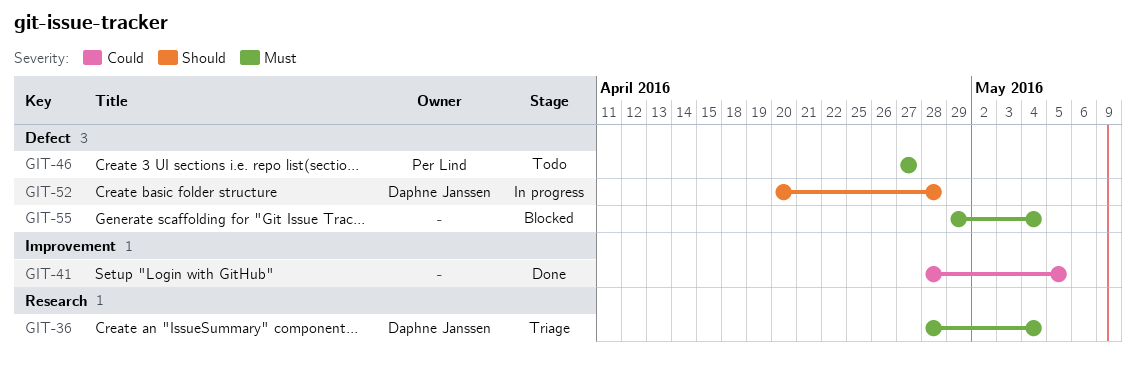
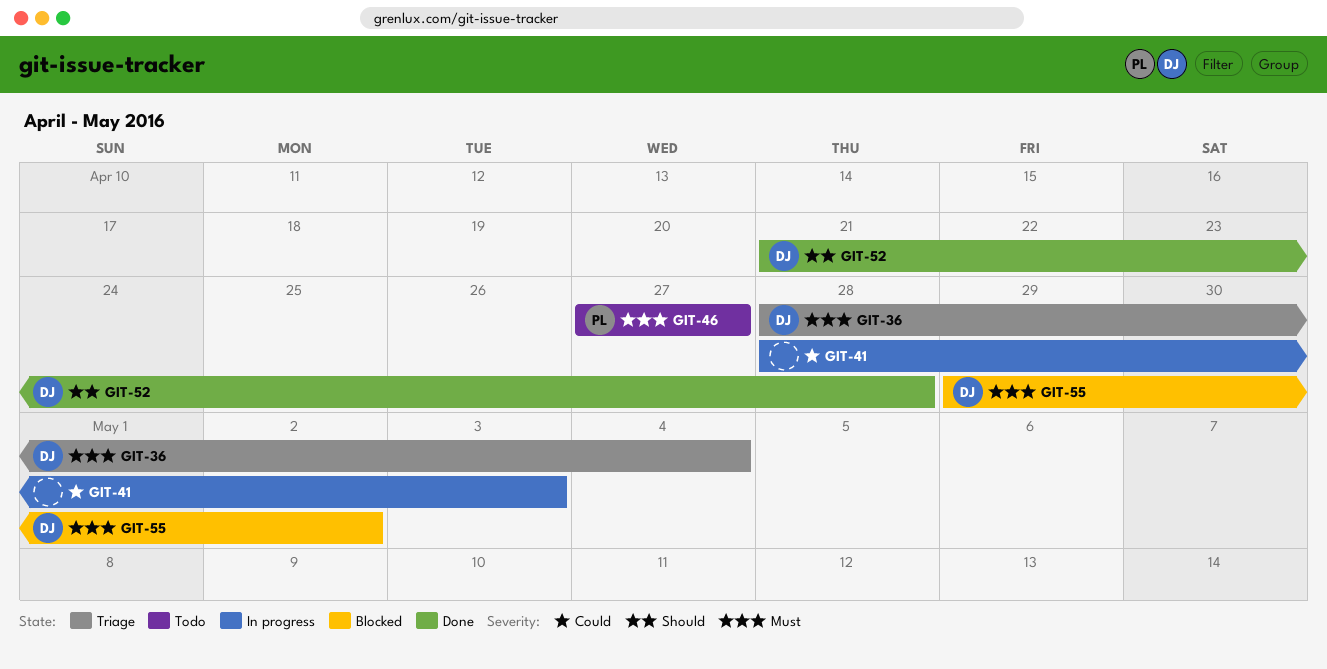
GIT-41, status: Done -> In progress
GIT-41, due: May 5 -> May 3
GIT-52, status: In progress -> Done
GIT-52, start: Apr 20 -> Apr 21
GIT-55, owner: none -> Daphne Janssen
GIT-55, due: May 4 -> May 2

